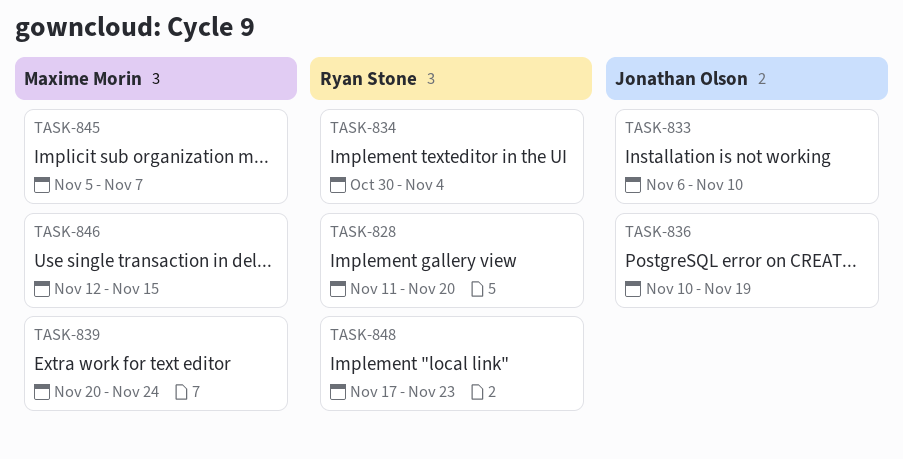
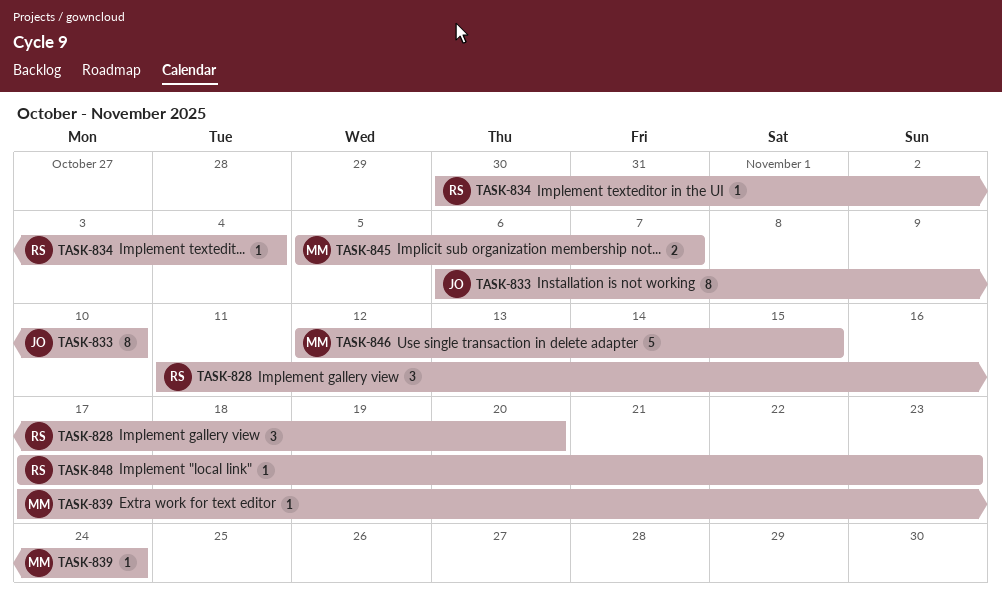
TASK-836: present -> none
TASK-839, start: Nov 20 -> Nov 17

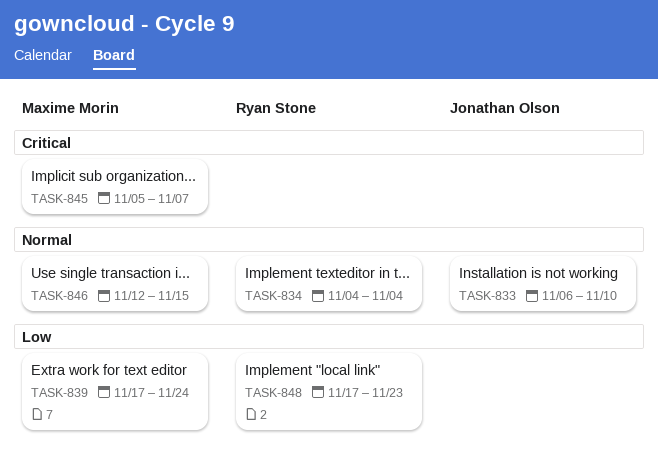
TASK-828: present -> none
TASK-834, start: Oct 30 -> Nov 4

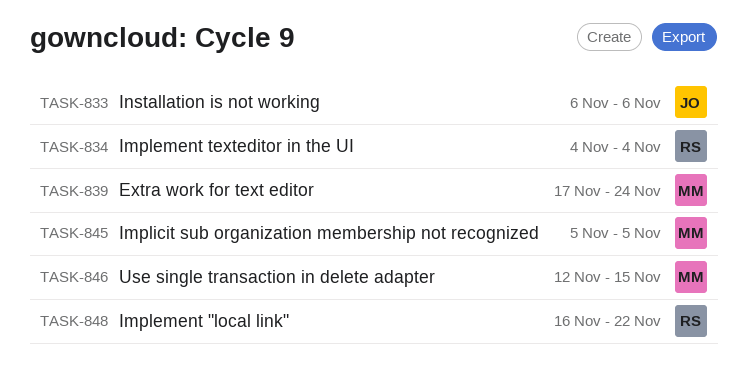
TASK-833, due: Nov 10 -> Nov 6
TASK-845, due: Nov 7 -> Nov 5
TASK-848, start: Nov 17 -> Nov 16
TASK-848, due: Nov 23 -> Nov 22

